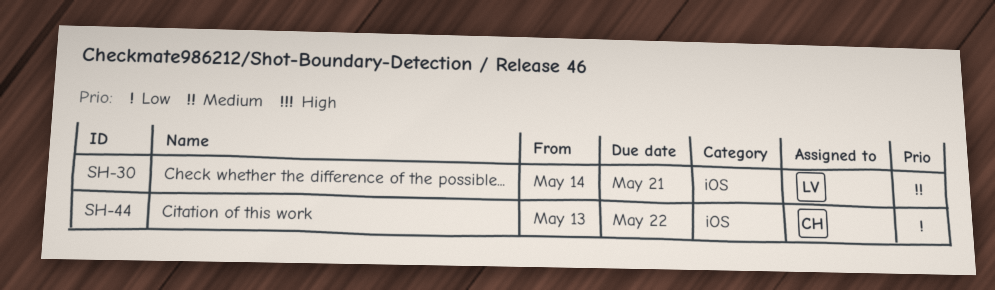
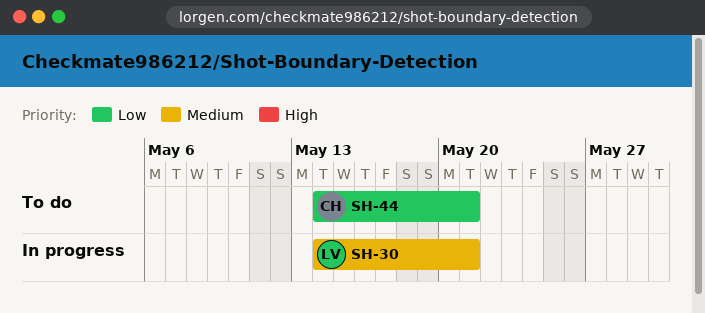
SH-44, start: May 13 -> May 14
SH-44, due: May 22 -> May 21

